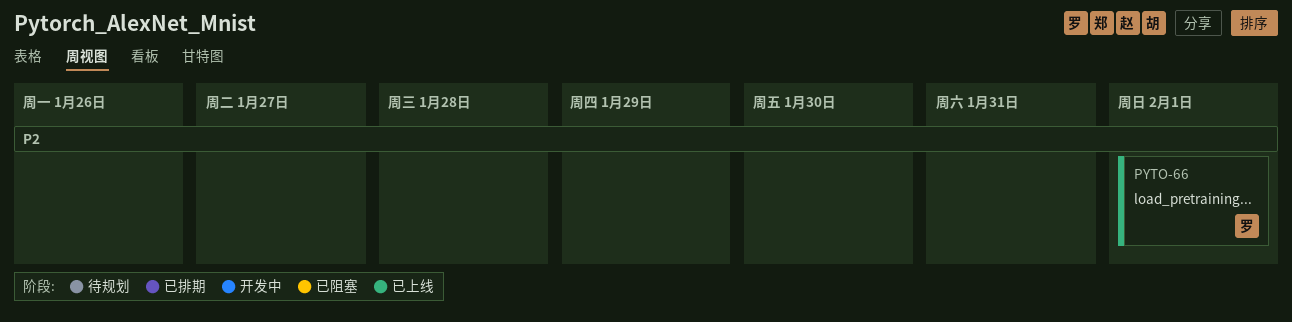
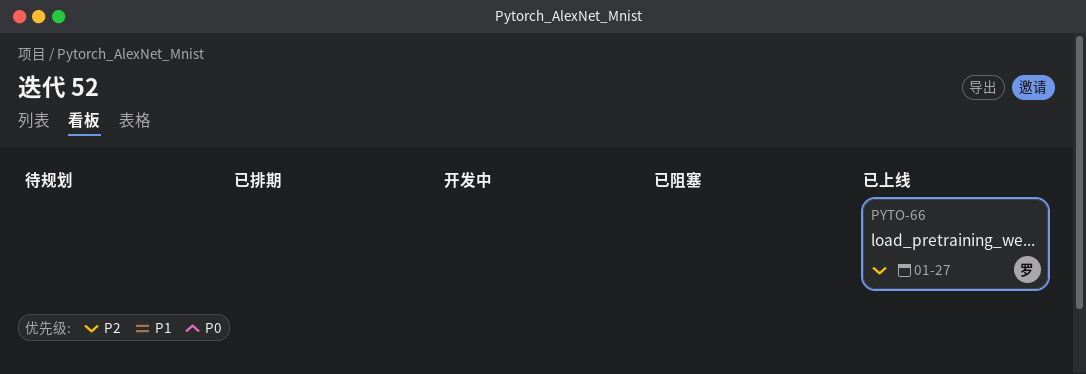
PYTO-66, due: Feb 1 -> Jan 27

